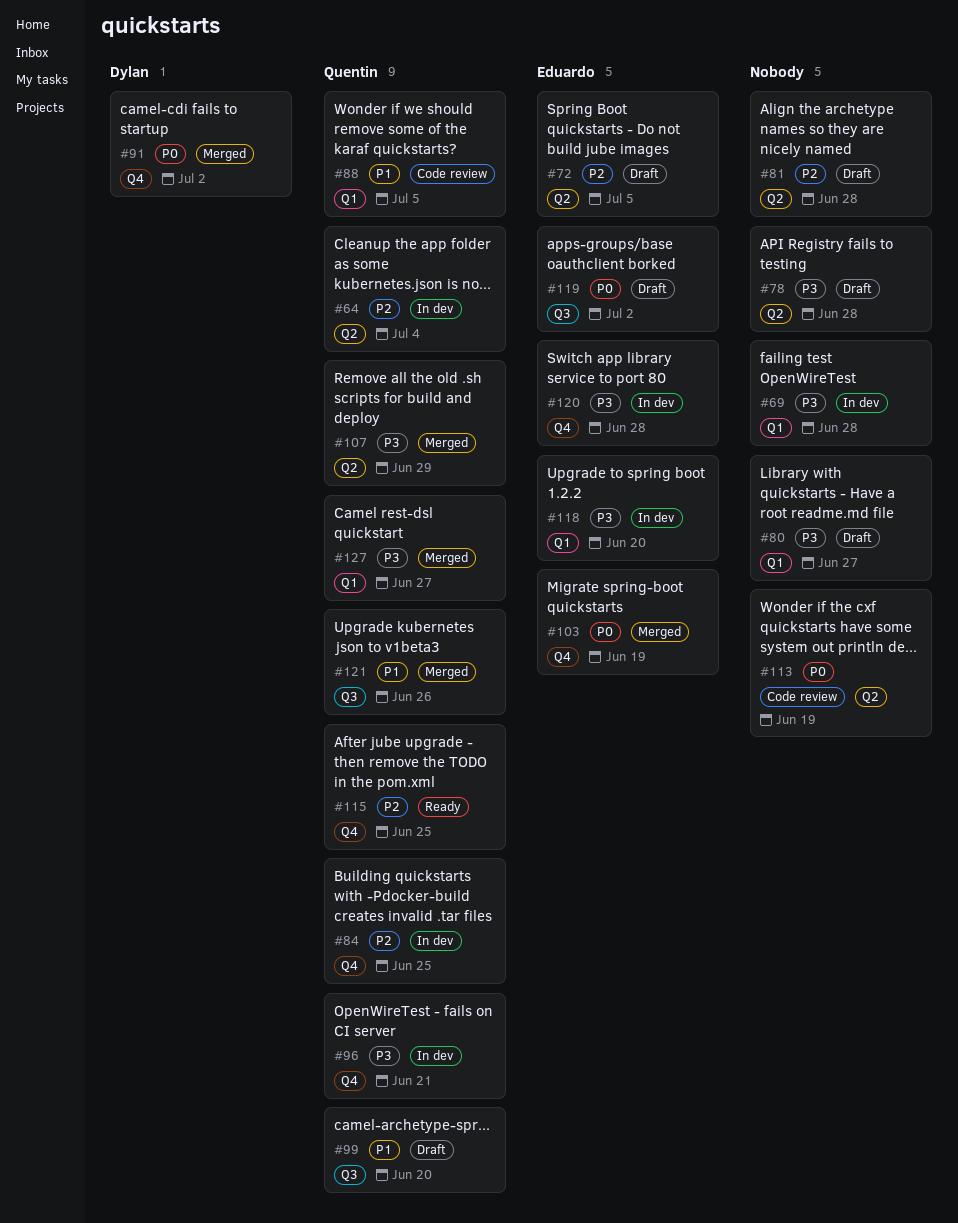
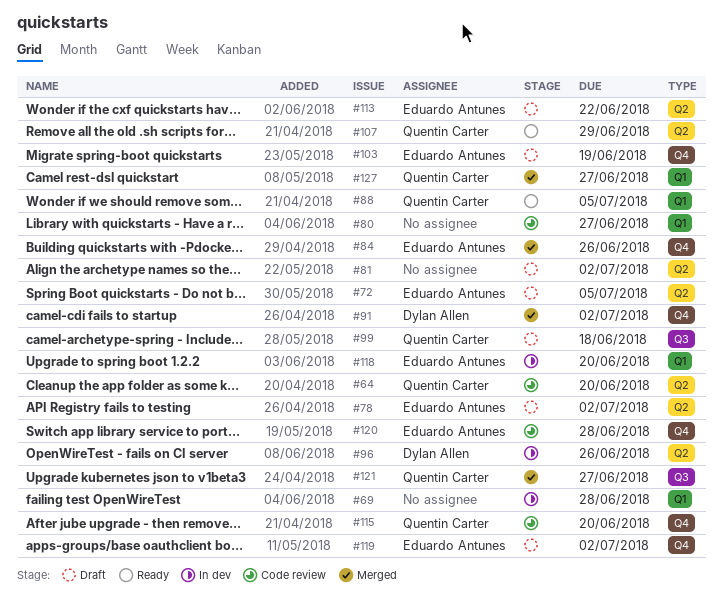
#64, status: In dev -> Code review
#64, due: Jul 4 -> Jun 20
#78, owner: none -> Eduardo Antunes
#78, due: Jun 28 -> Jul 2
#80, status: Draft -> Code review
#81, due: Jun 28 -> Jul 2
#84, status: In dev -> Merged
#84, owner: Quentin Carter -> Eduardo Antunes
#84, due: Jun 25 -> Jun 26
#88, status: Code review -> Ready
#96, owner: Quentin Carter -> Dylan Allen
#96, label: Q4 -> Q2
#96, due: Jun 21 -> Jun 26
#99, due: Jun 20 -> Jun 18
#103, status: Merged -> Draft
#107, status: Merged -> Ready
#113, status: Code review -> Draft
#113, owner: none -> Eduardo Antunes
#113, due: Jun 19 -> Jun 22
#115, status: Ready -> Code review
#115, due: Jun 25 -> Jun 20
#119, label: Q3 -> Q4
#120, status: In dev -> Code review
#121, due: Jun 26 -> Jun 27

